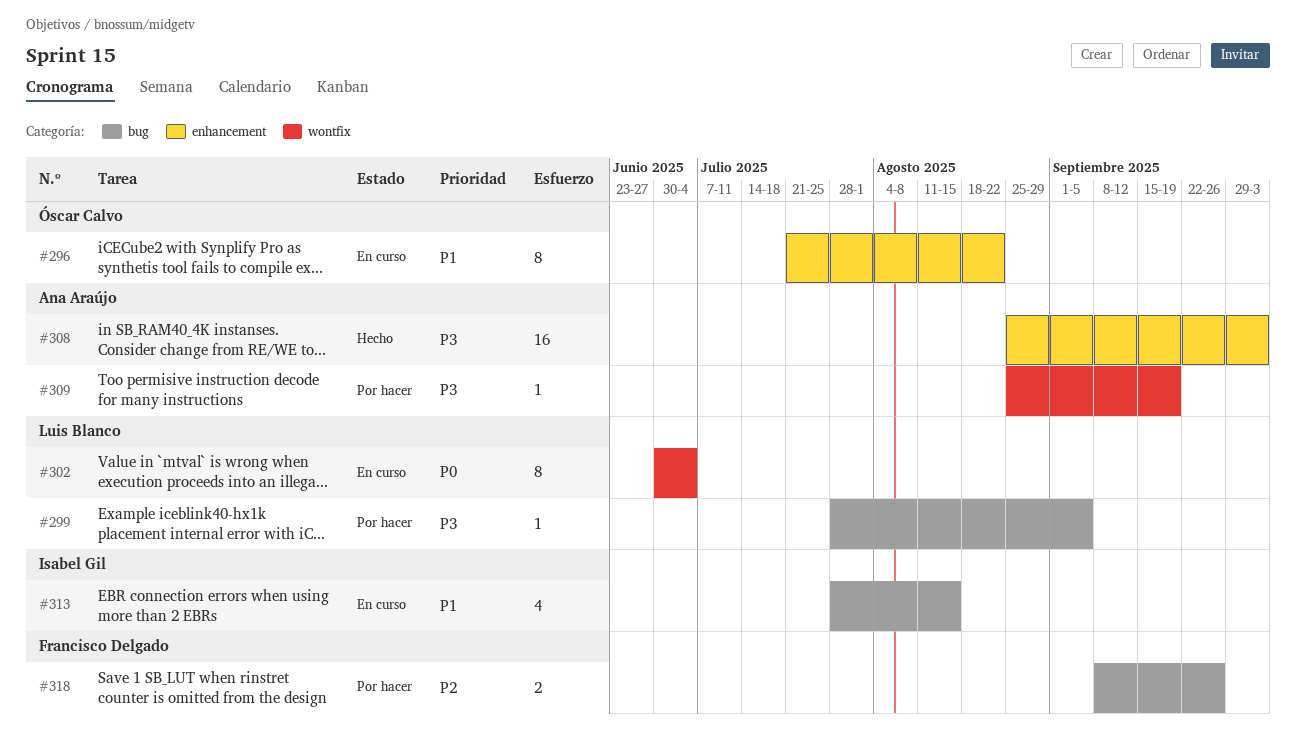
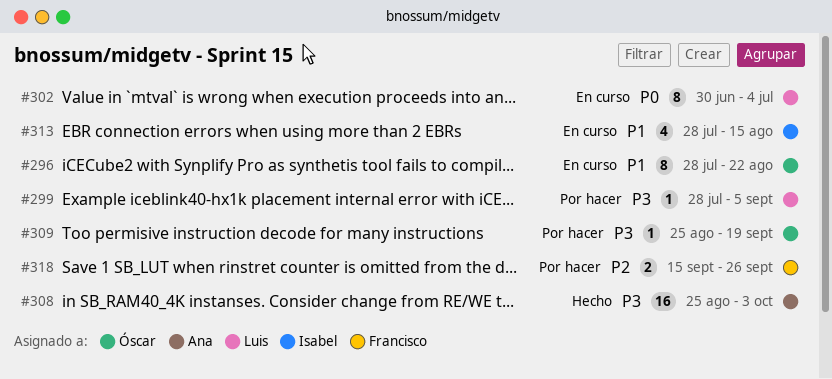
#296, start: Jul 21 -> Jul 28
#309, owner: Ana Araújo -> Óscar Calvo
#318, start: Sep 8 -> Sep 15

